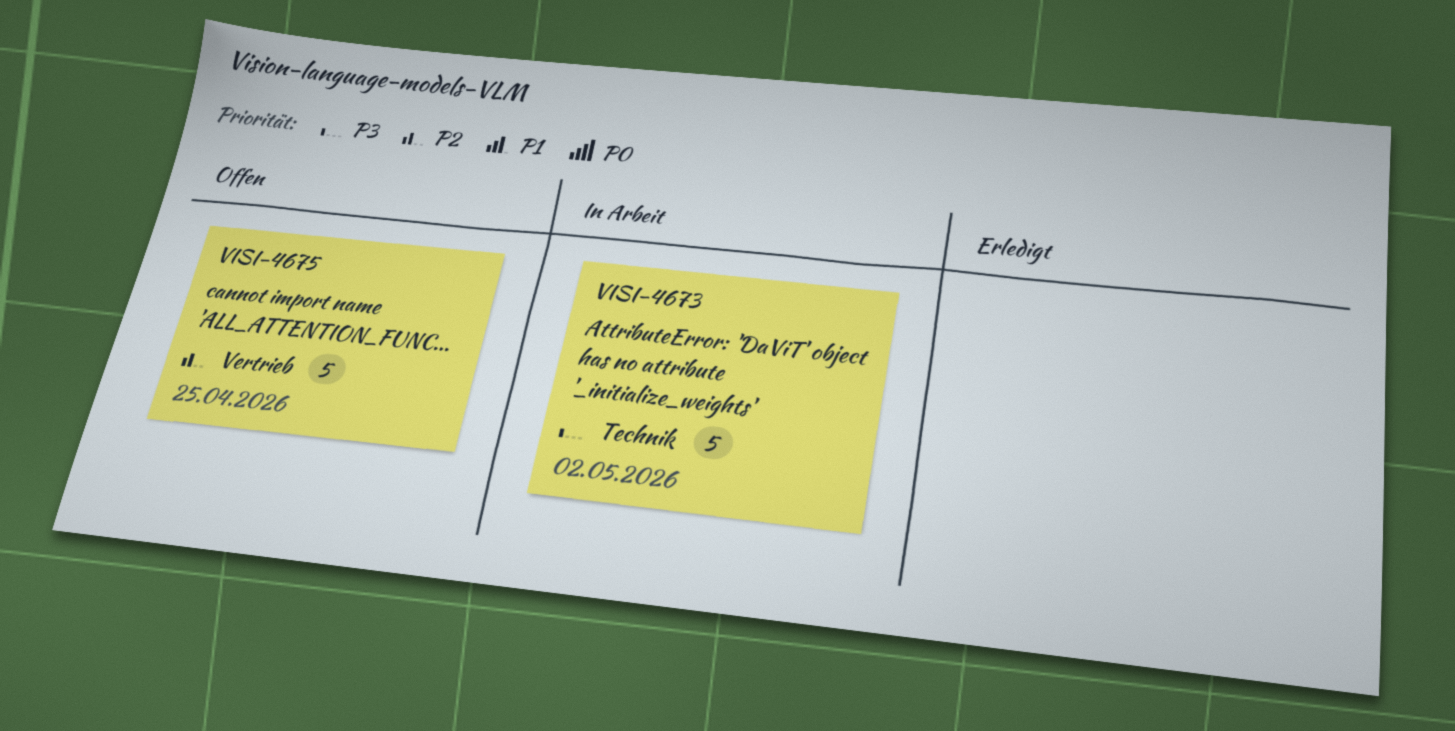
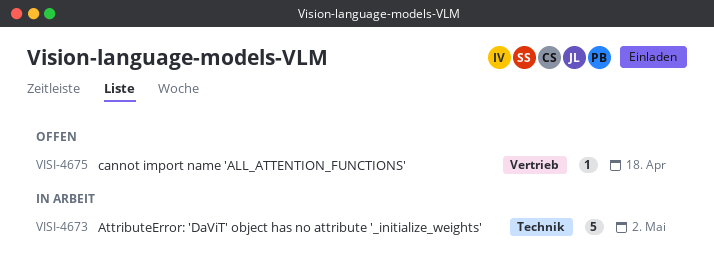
VISI-4675, estimate: 5 -> 1
VISI-4675, due: Apr 25 -> Apr 18

